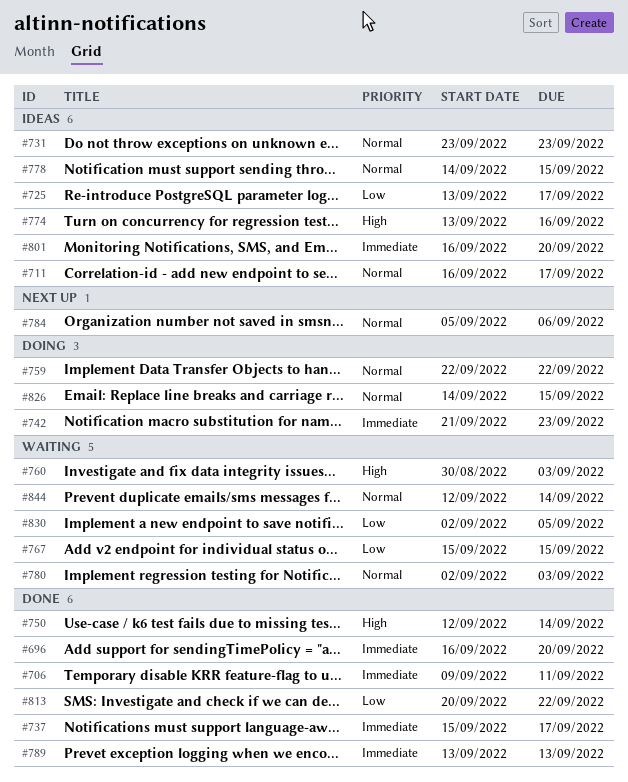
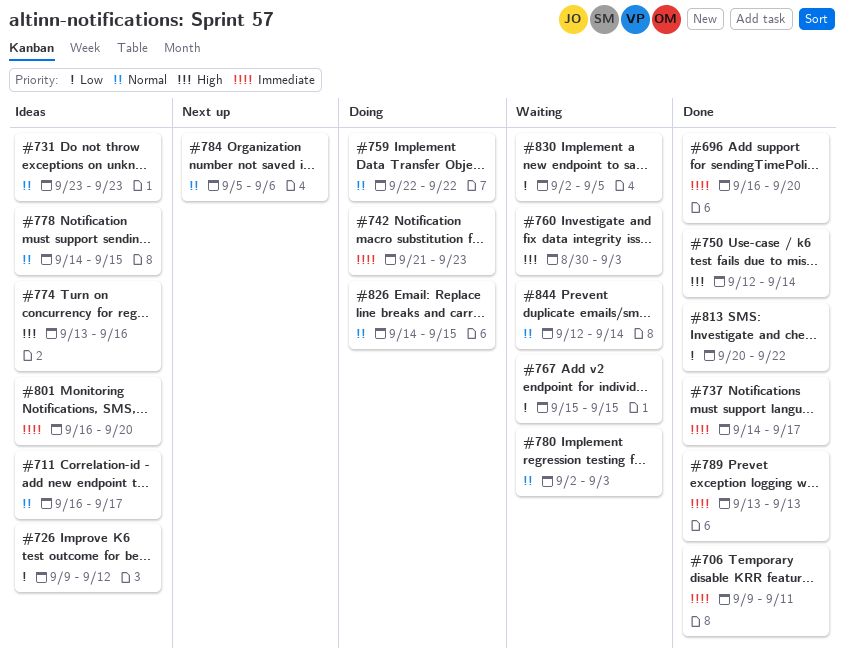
#725: present -> none
#726: none -> present
#737, start: Sep 15 -> Sep 14

